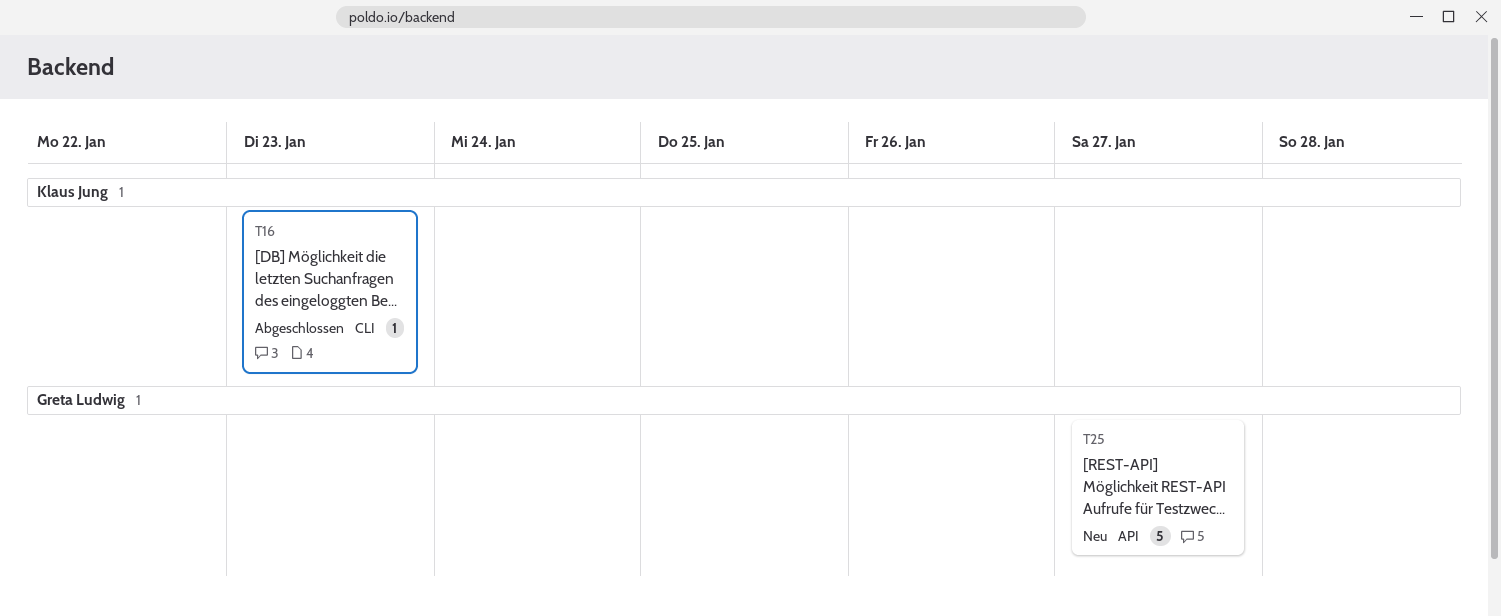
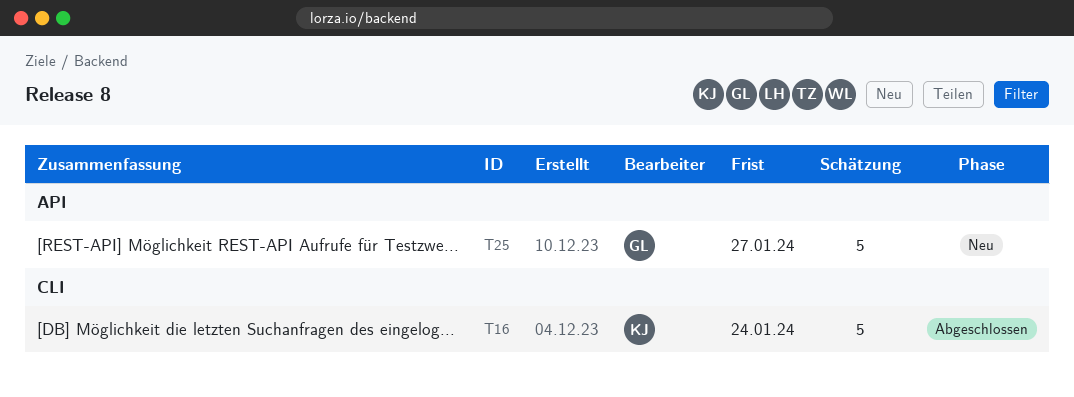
T16, estimate: 1 -> 5
T16, due: Jan 23 -> Jan 24

